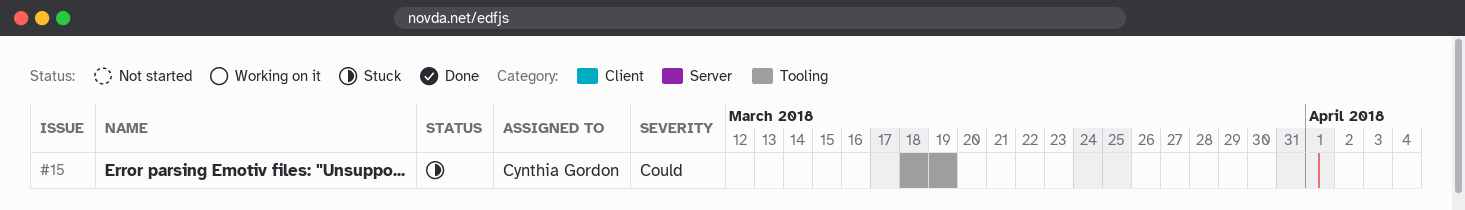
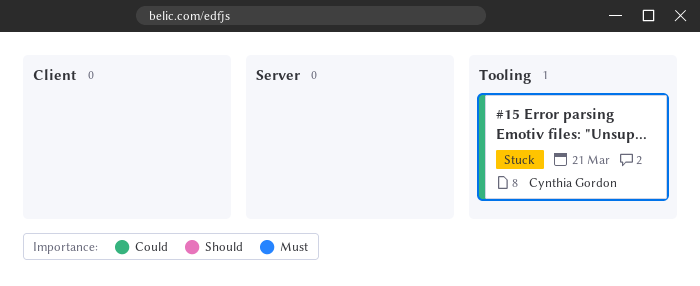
#15, due: Mar 19 -> Mar 21

